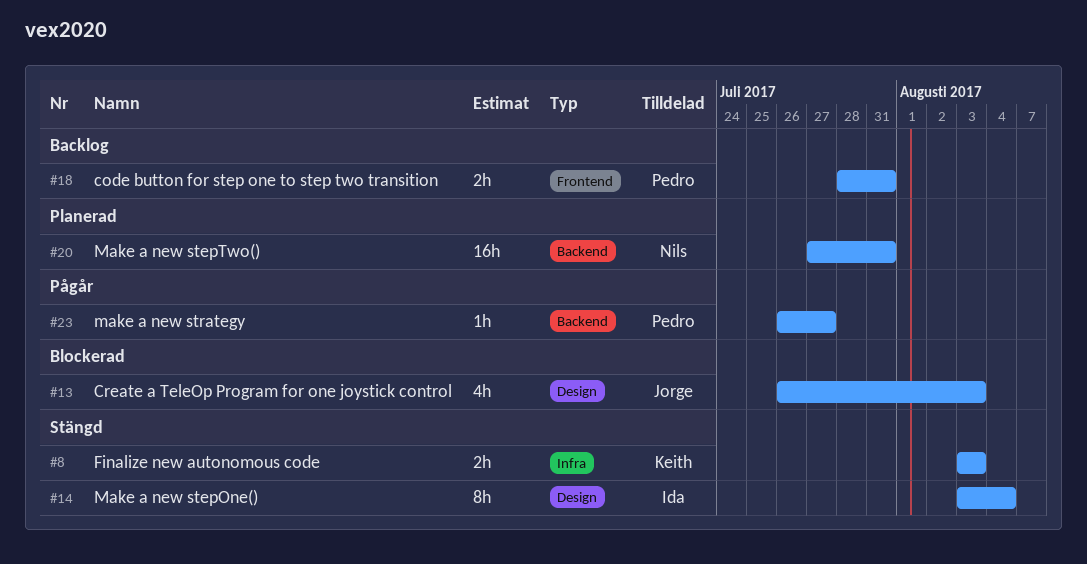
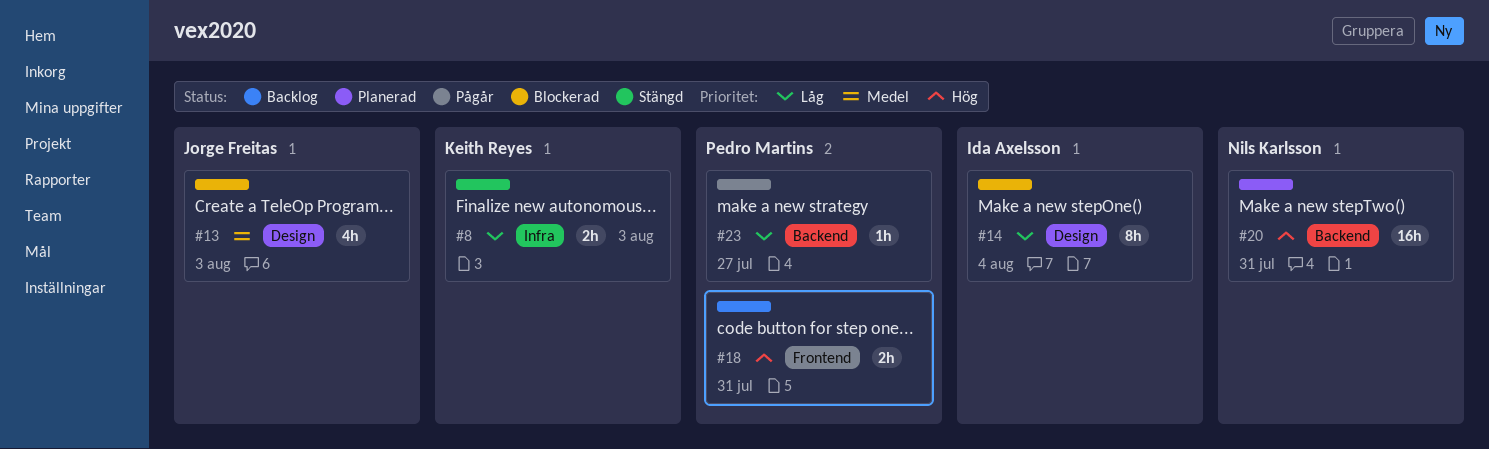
#14, status: Stängd -> Blockerad

